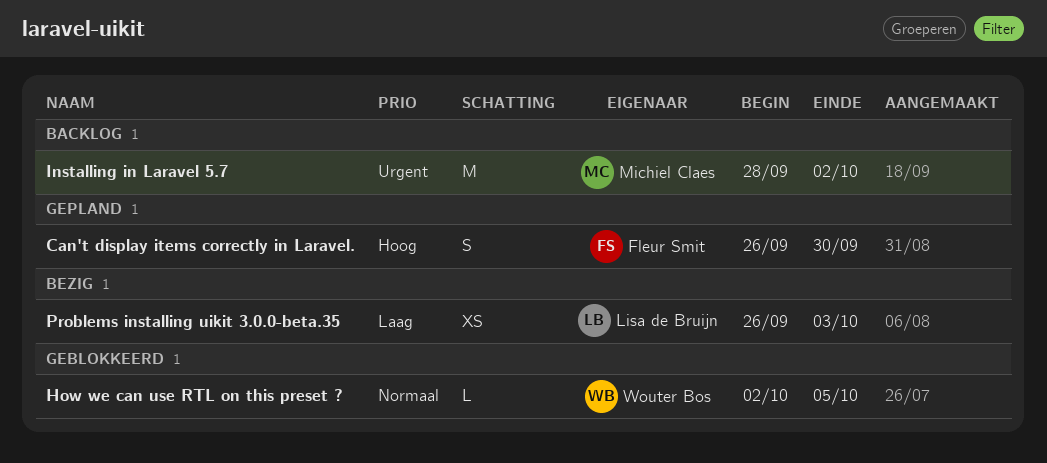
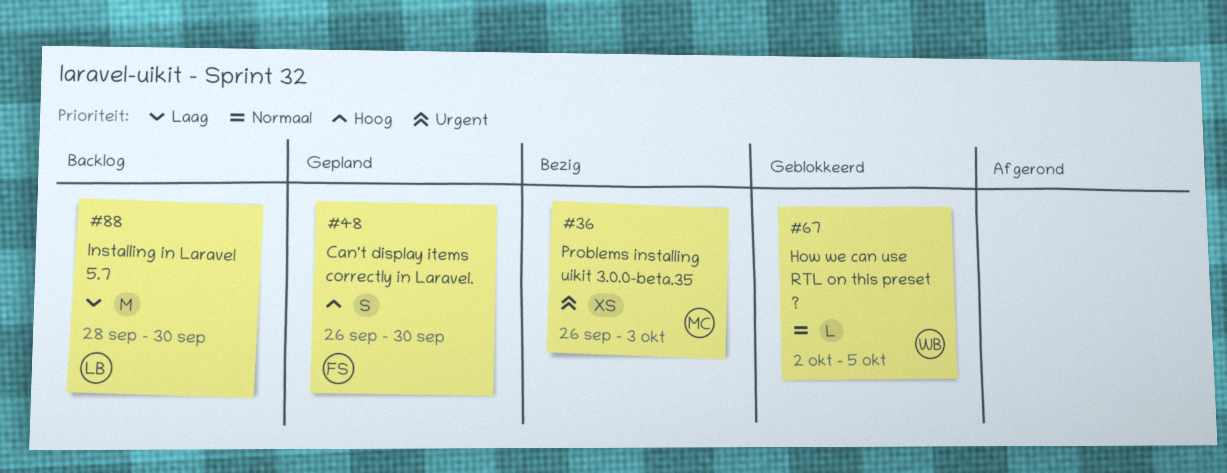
Installing in Laravel 5.7, owner: Michiel Claes -> Lisa de Bruijn
Installing in Laravel 5.7, priority: Urgent -> Laag
Installing in Laravel 5.7, due: Oct 2 -> Sep 30
Problems installing uikit 3.0.0-beta.35, owner: Lisa de Bruijn -> Michiel Claes
Problems installing uikit 3.0.0-beta.35, priority: Laag -> Urgent

